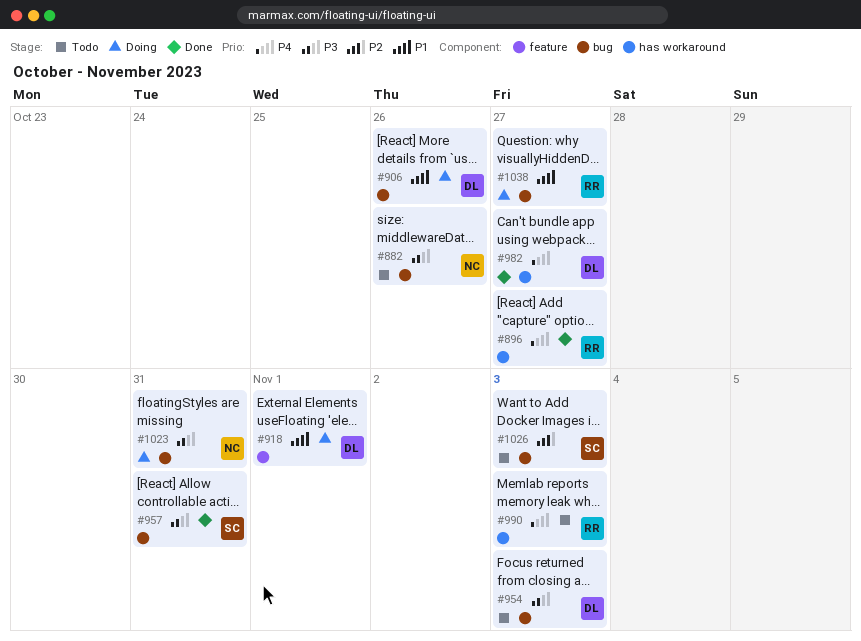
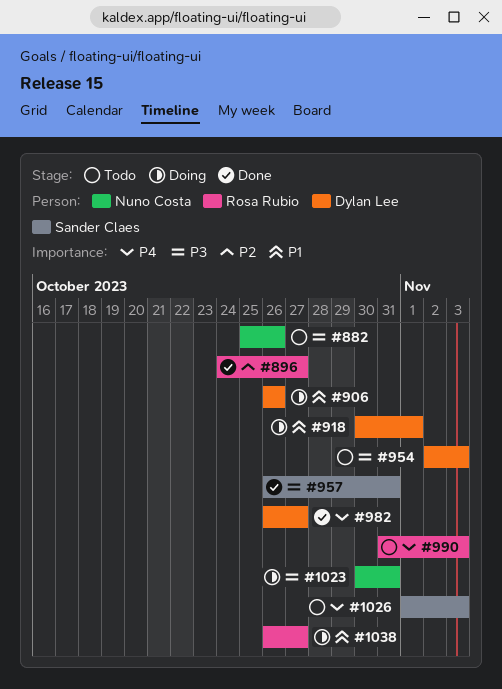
#896, priority: P4 -> P2
#1026, priority: P2 -> P4

